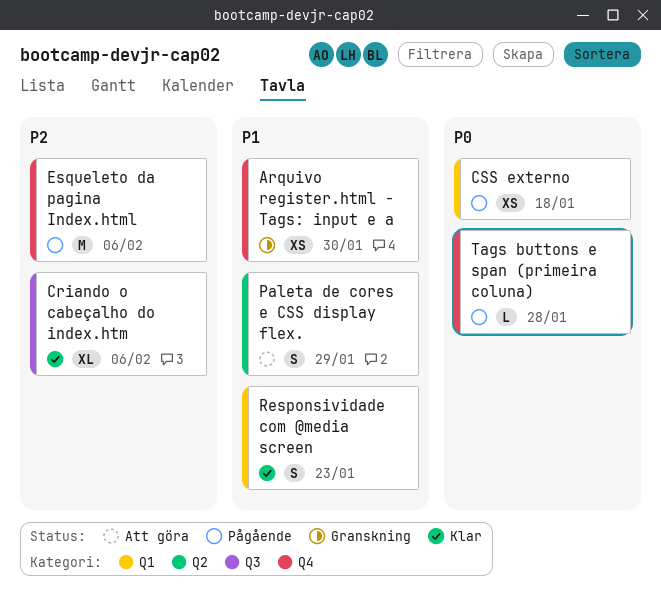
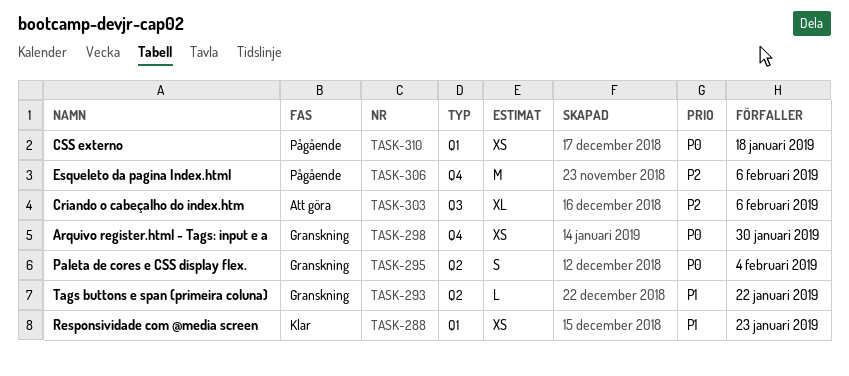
Arquivo register.html - Tags: input e a, priority: P1 -> P0
Criando o cabeçalho do index.htm, status: Klar -> Att göra
Paleta de cores e CSS display flex., status: Att göra -> Granskning
Paleta de cores e CSS display flex., priority: P1 -> P0
Paleta de cores e CSS display flex., due: Jan 29 -> Feb 4
Responsividade com @media screen, estimate: S -> XS
Tags buttons e span (primeira coluna), status: Pågående -> Granskning
Tags buttons e span (primeira coluna), priority: P0 -> P1
Tags buttons e span (primeira coluna), label: Q4 -> Q2
Tags buttons e span (primeira coluna), due: Jan 28 -> Jan 22

